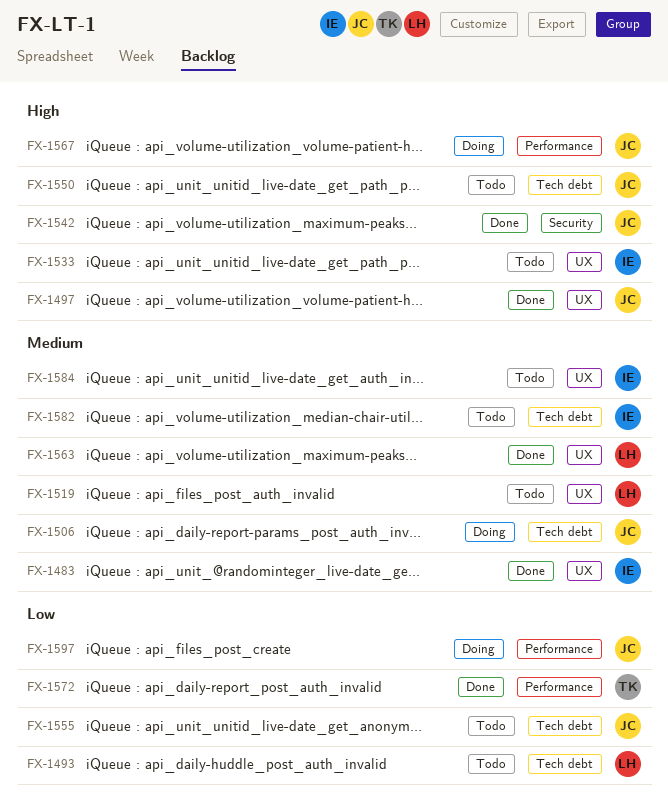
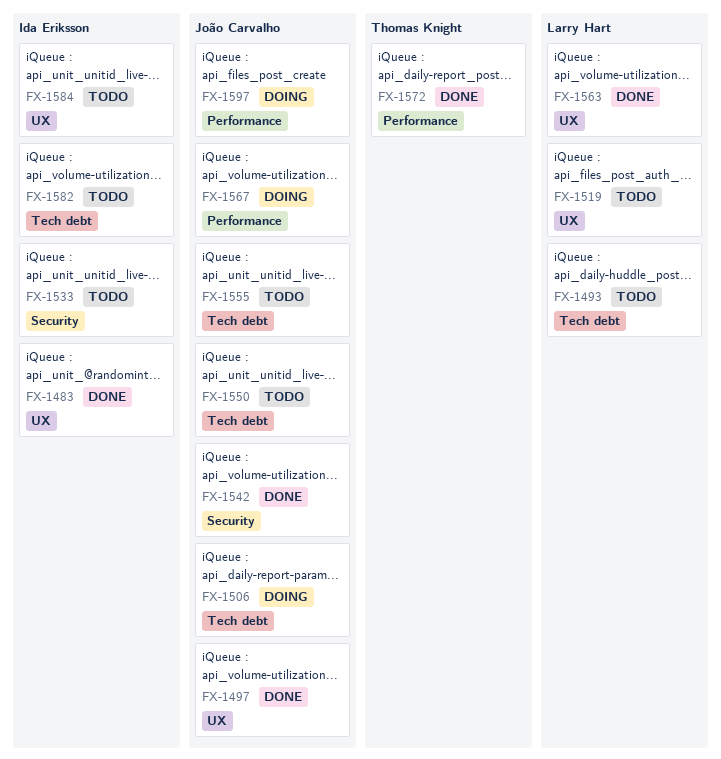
FX-1533, label: UX -> Security

